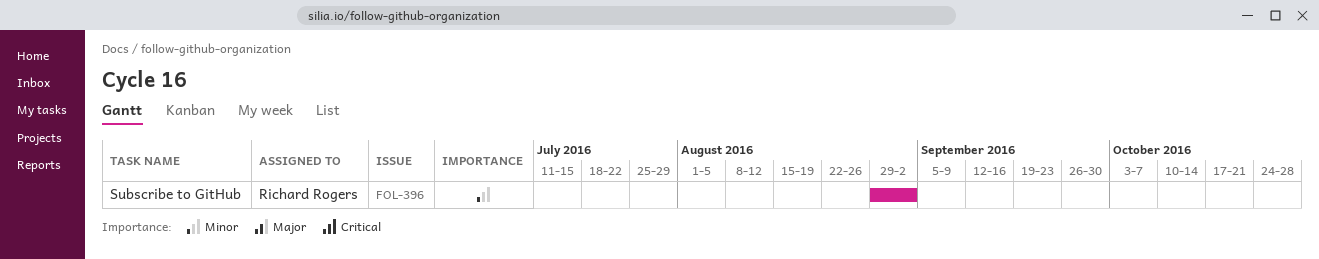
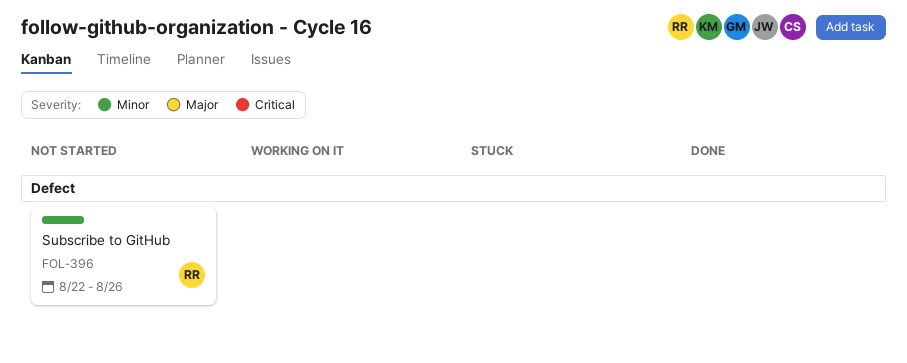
FOL-396, start: Aug 29 -> Aug 22
FOL-396, due: Sep 2 -> Aug 26

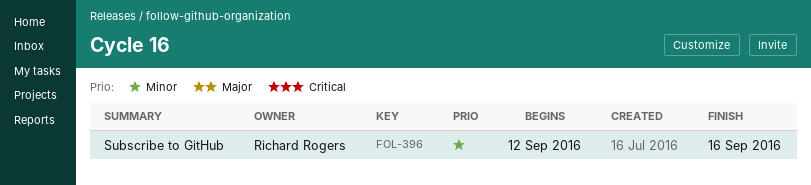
FOL-396, start: Aug 22 -> Sep 12
FOL-396, due: Aug 26 -> Sep 16

